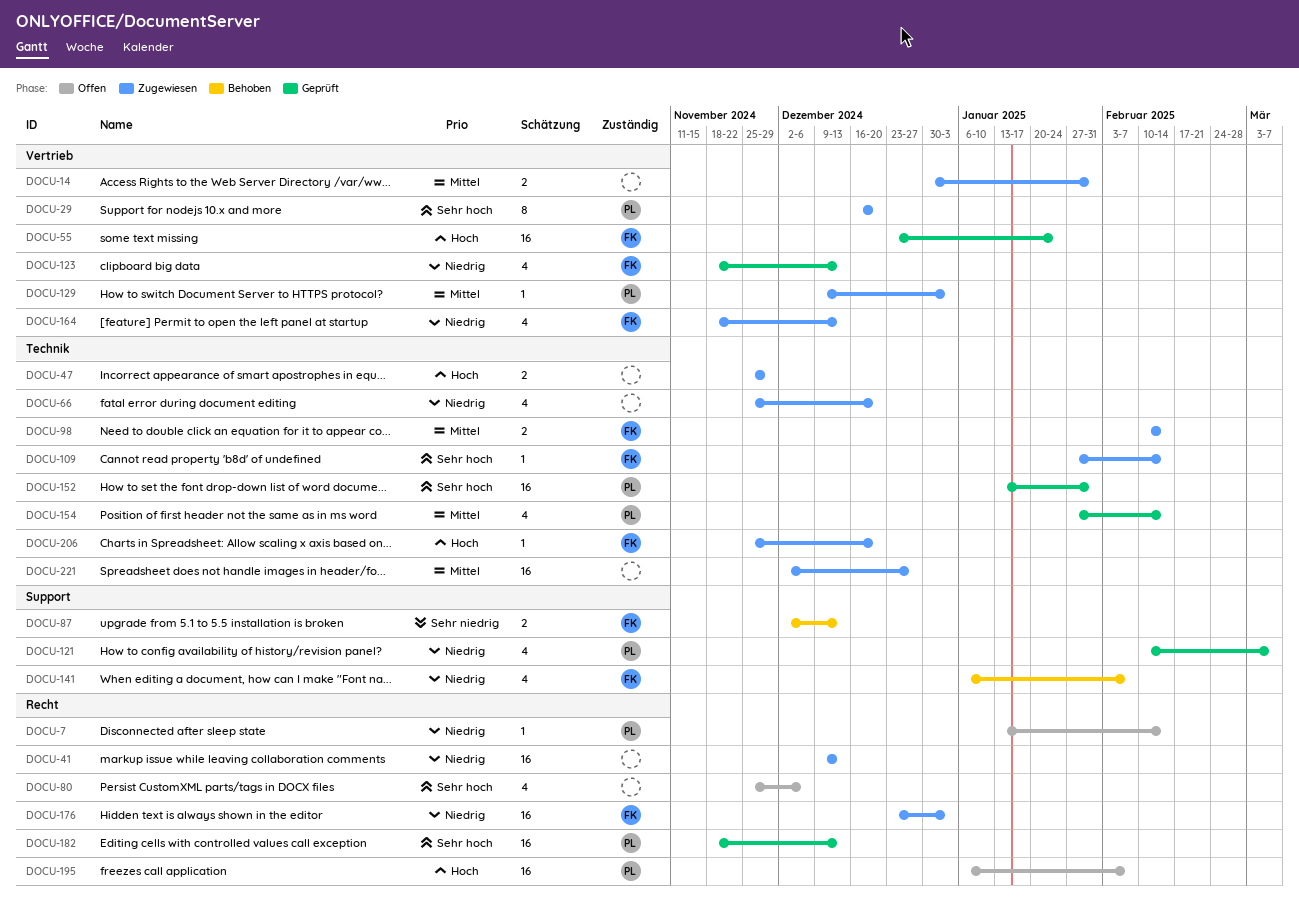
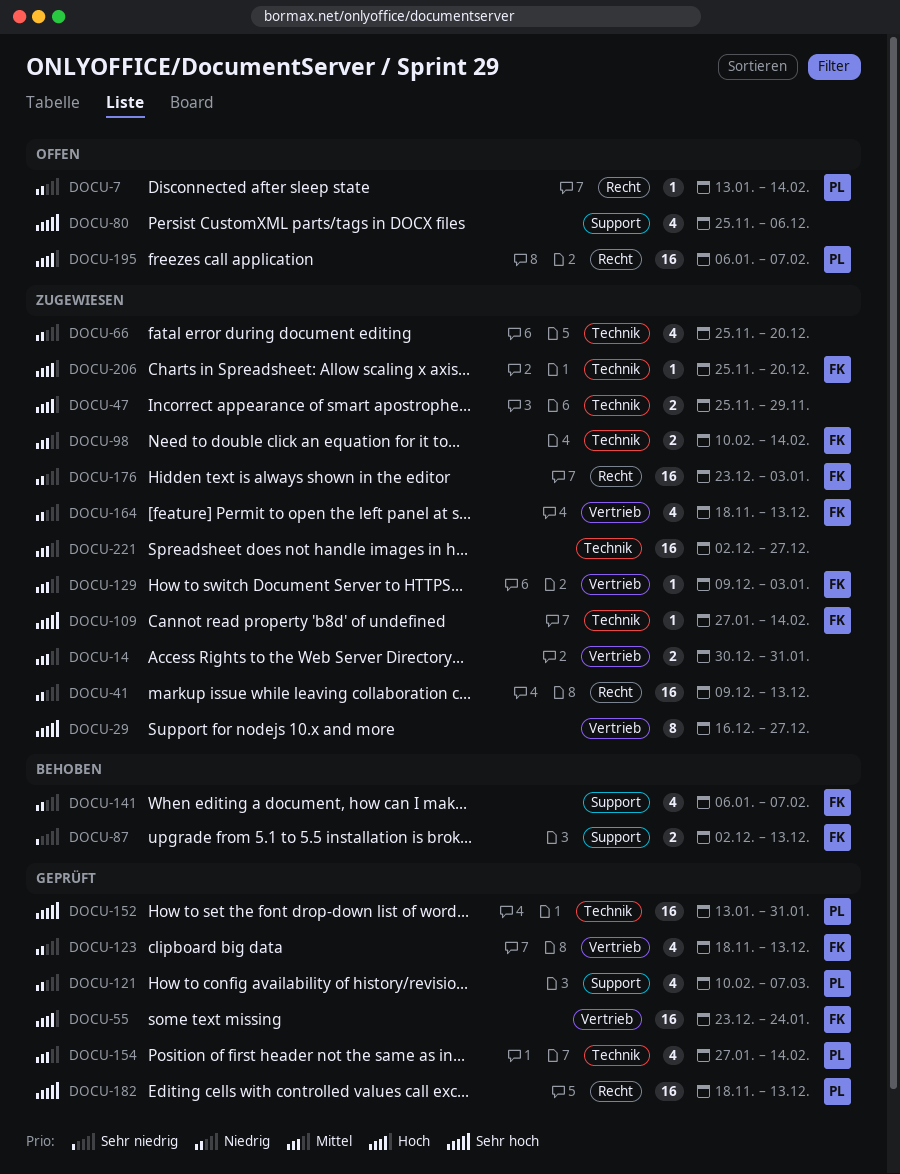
DOCU-29, owner: PL -> none
DOCU-29, due: Dec 20 -> Dec 27
DOCU-80, label: Recht -> Support
DOCU-129, owner: PL -> FK

